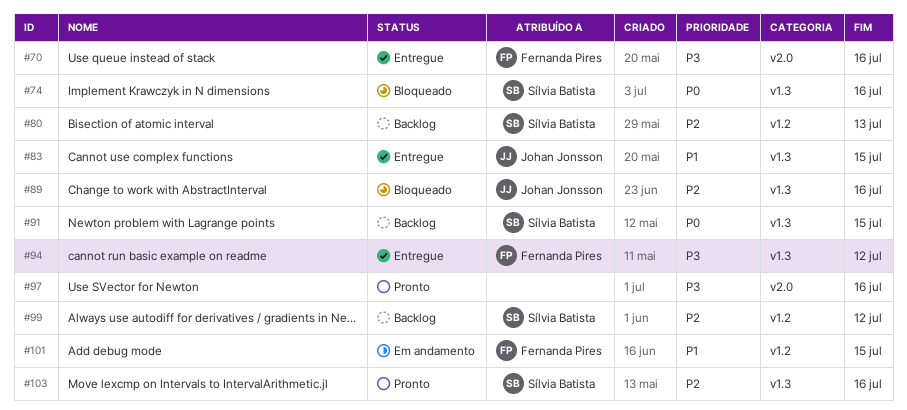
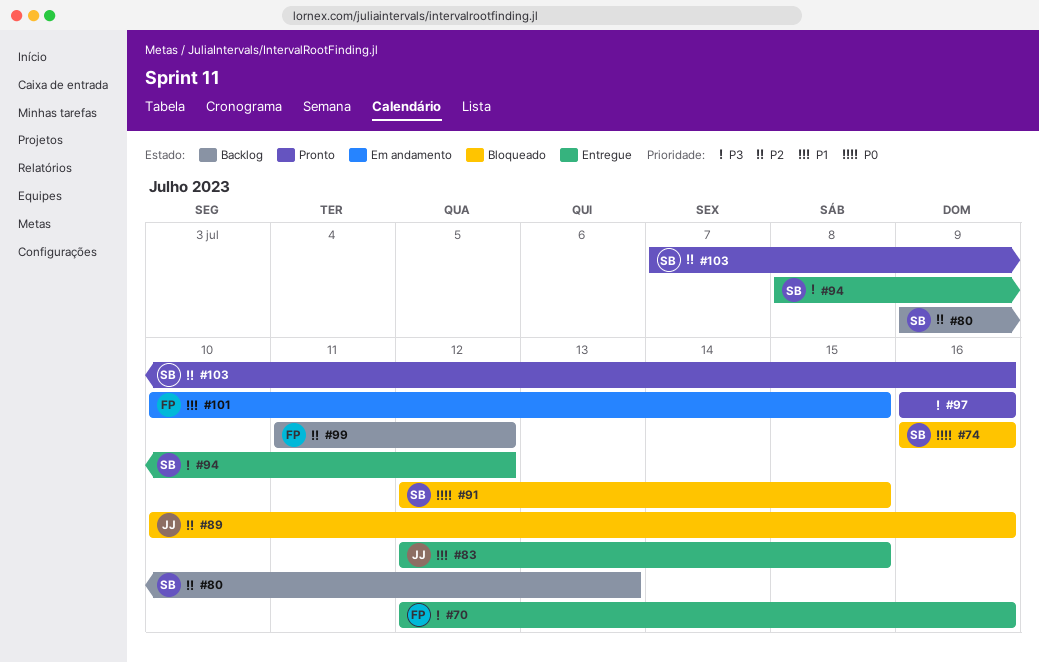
#91, status: Backlog -> Bloqueado
#94, owner: Fernanda Pires -> Sílvia Batista
#99, owner: Sílvia Batista -> Fernanda Pires

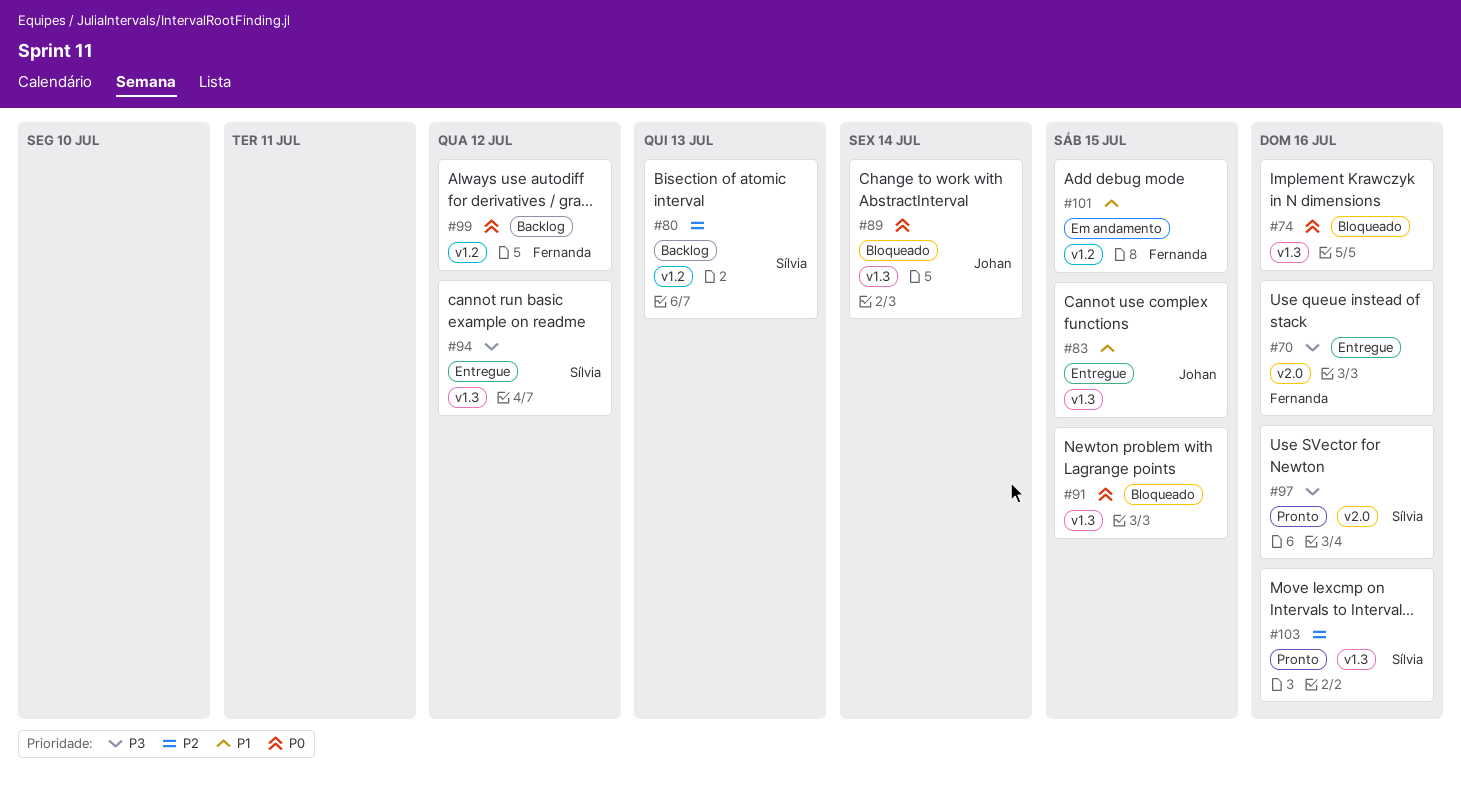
#74, owner: Sílvia -> none
#89, priority: P2 -> P0
#89, due: Jul 16 -> Jul 14
#91, owner: Sílvia -> none
#97, owner: none -> Sílvia
#99, priority: P2 -> P0

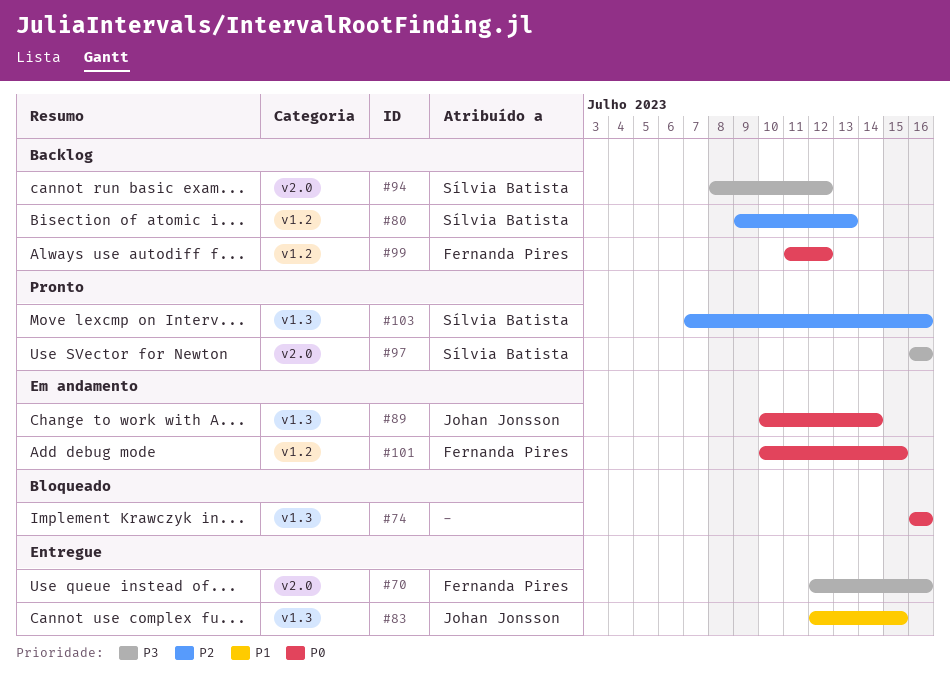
#89, status: Bloqueado -> Em andamento
#91: present -> none
#94, status: Entregue -> Backlog
#94, label: v1.3 -> v2.0
#101, priority: P1 -> P0

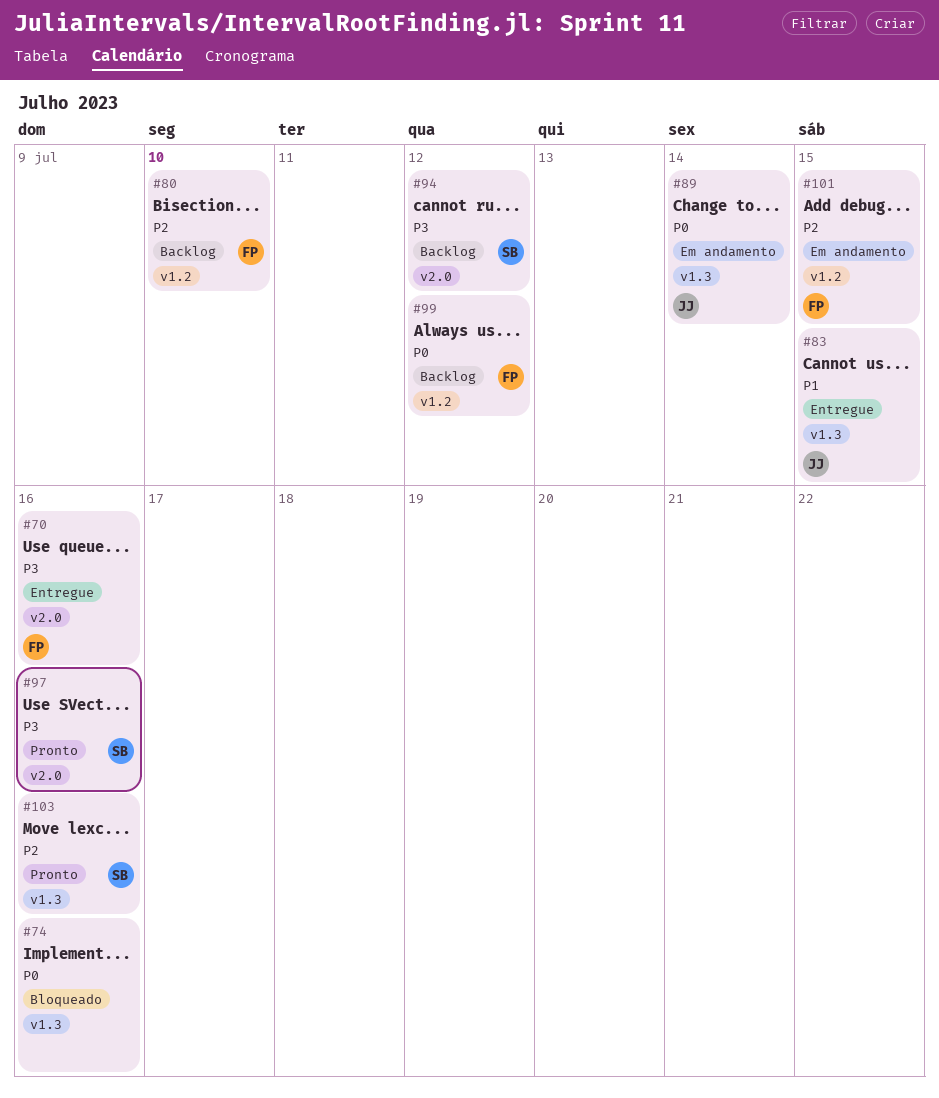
#80, owner: Sílvia Batista -> Fernanda Pires
#80, due: Jul 13 -> Jul 10
#101, priority: P0 -> P2

